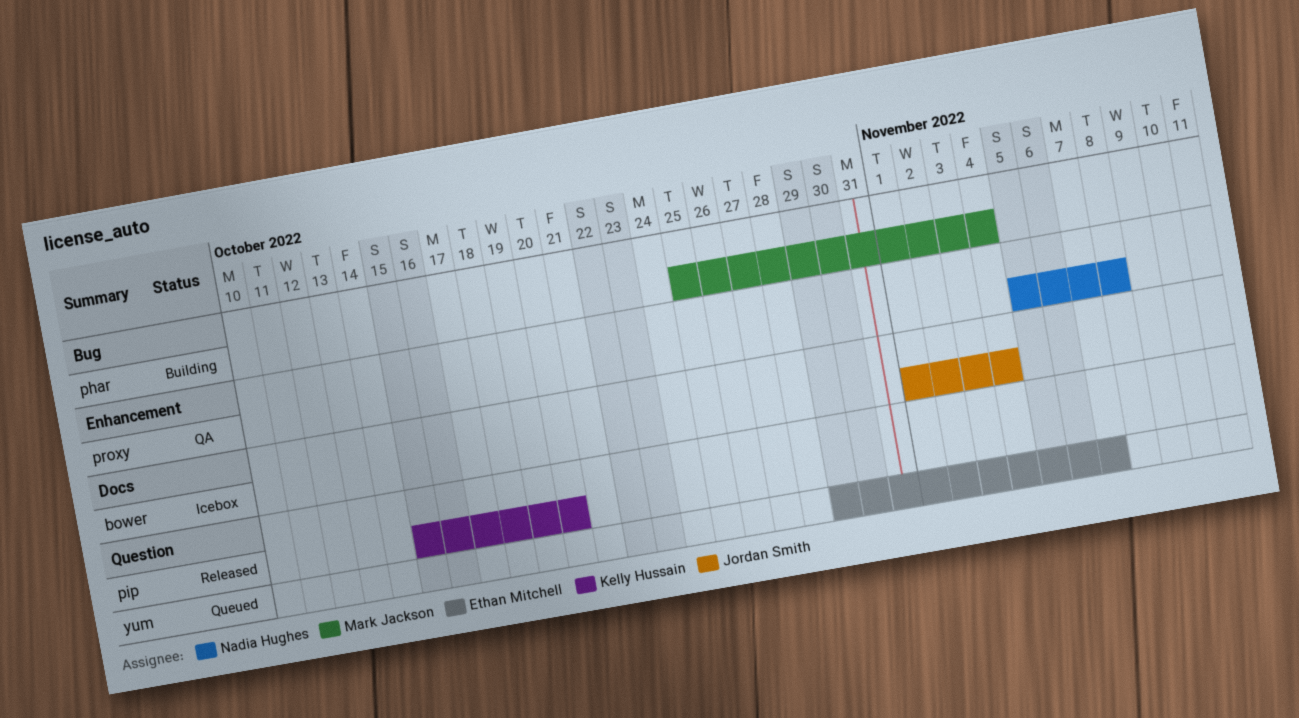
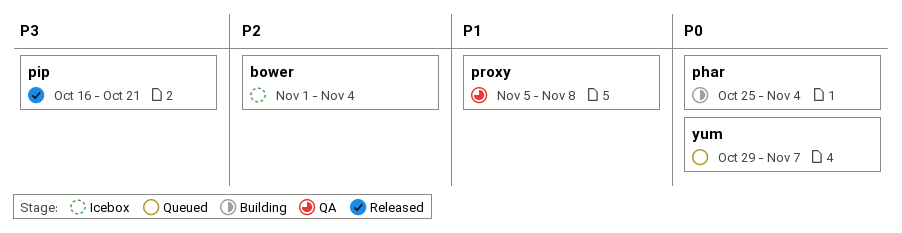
pip, start: Oct 15 -> Oct 16
pip, due: Oct 20 -> Oct 21

